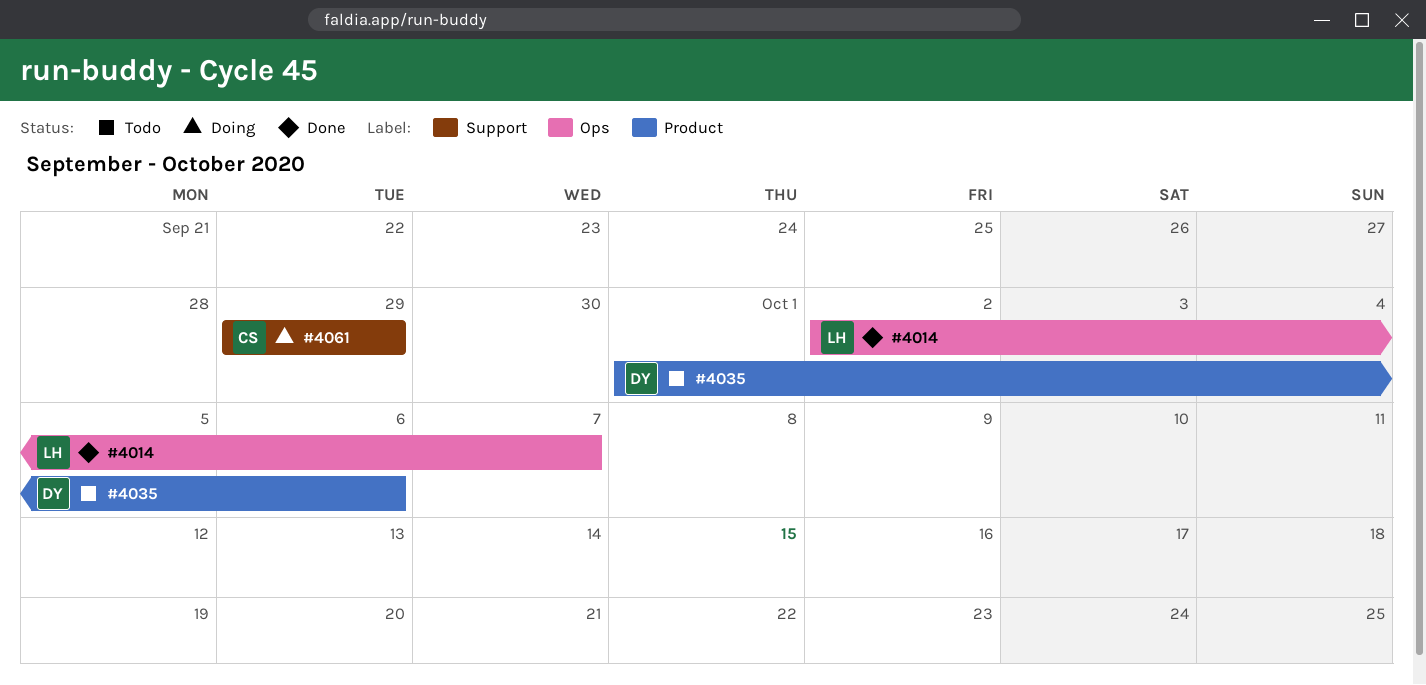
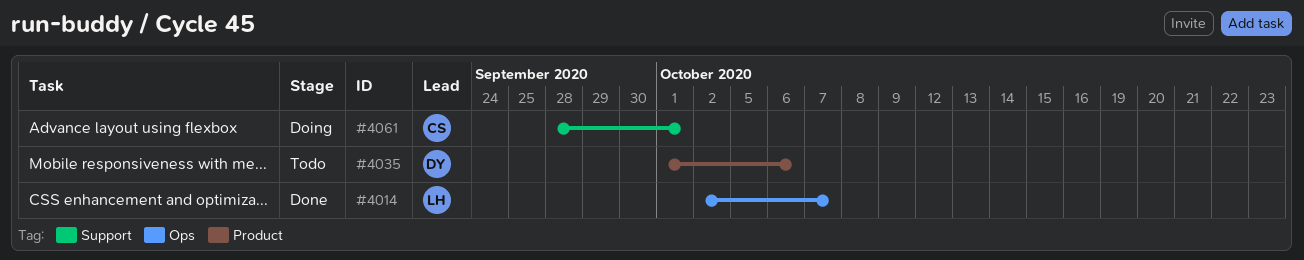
#4061, start: Sep 29 -> Sep 28
#4061, due: Sep 29 -> Oct 1

